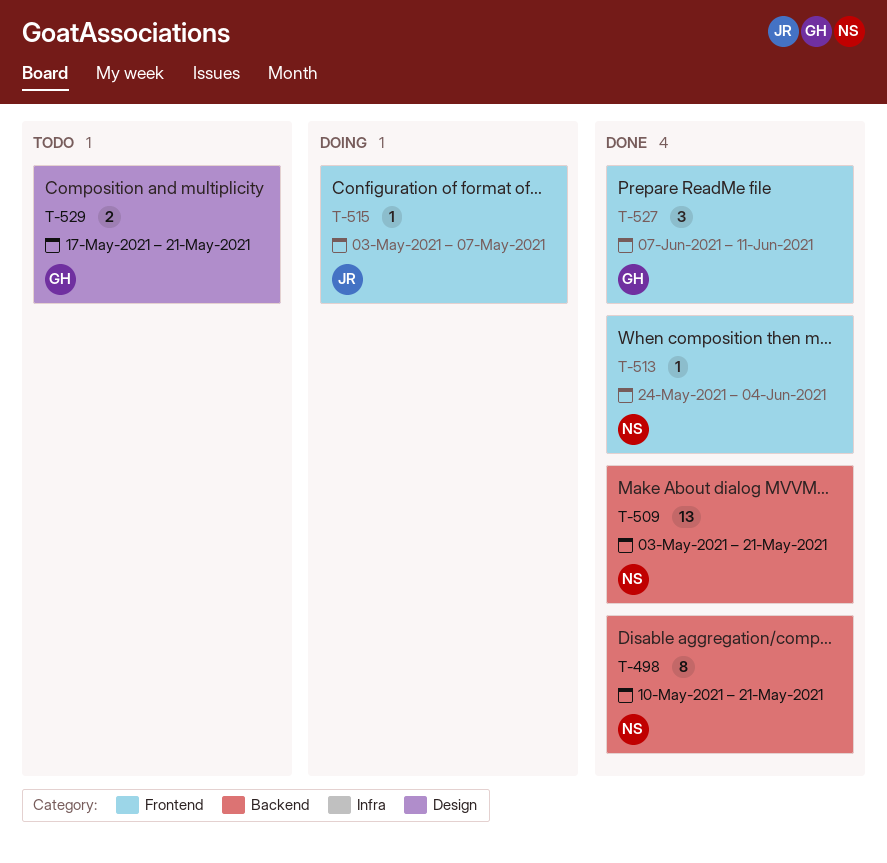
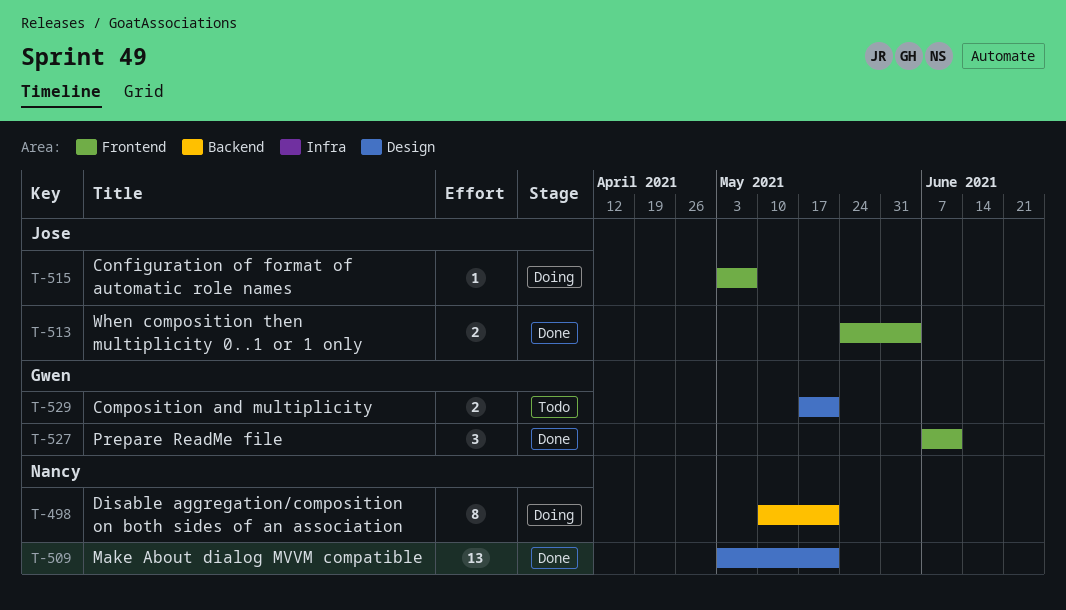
T-498, status: Done -> Doing
T-509, label: Backend -> Design
T-513, owner: Nancy -> Jose
T-513, estimate: 1 -> 2

